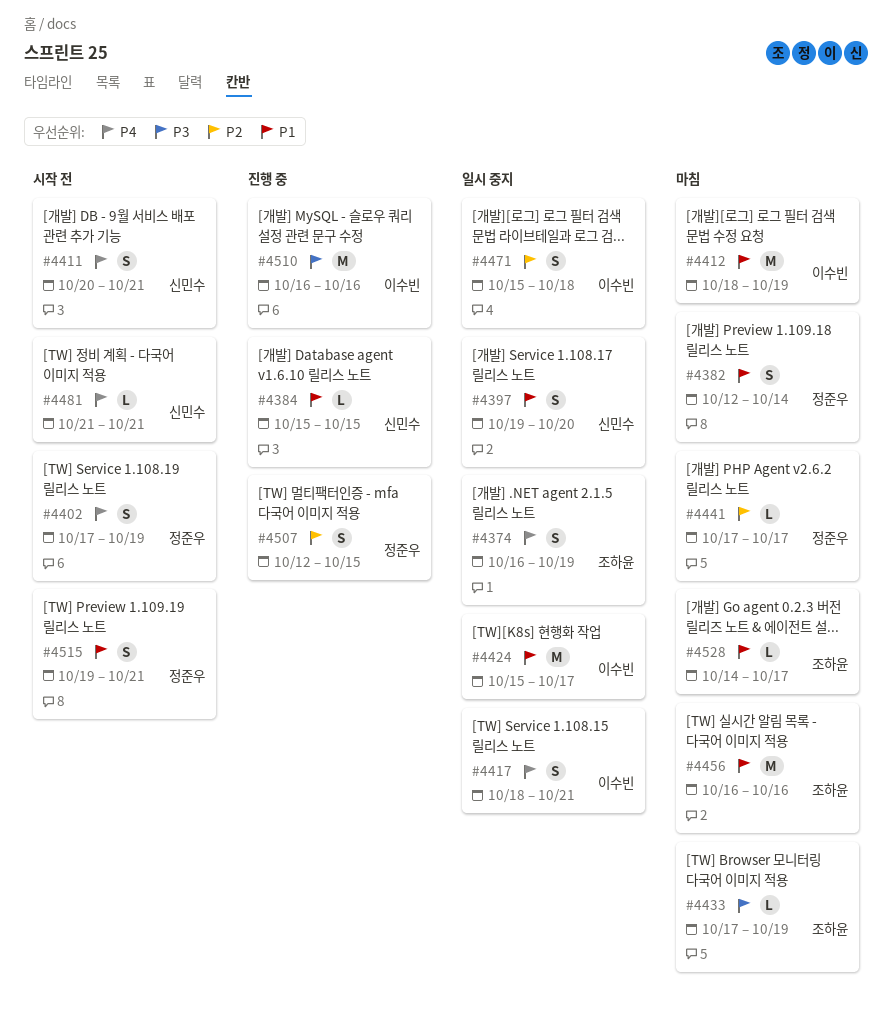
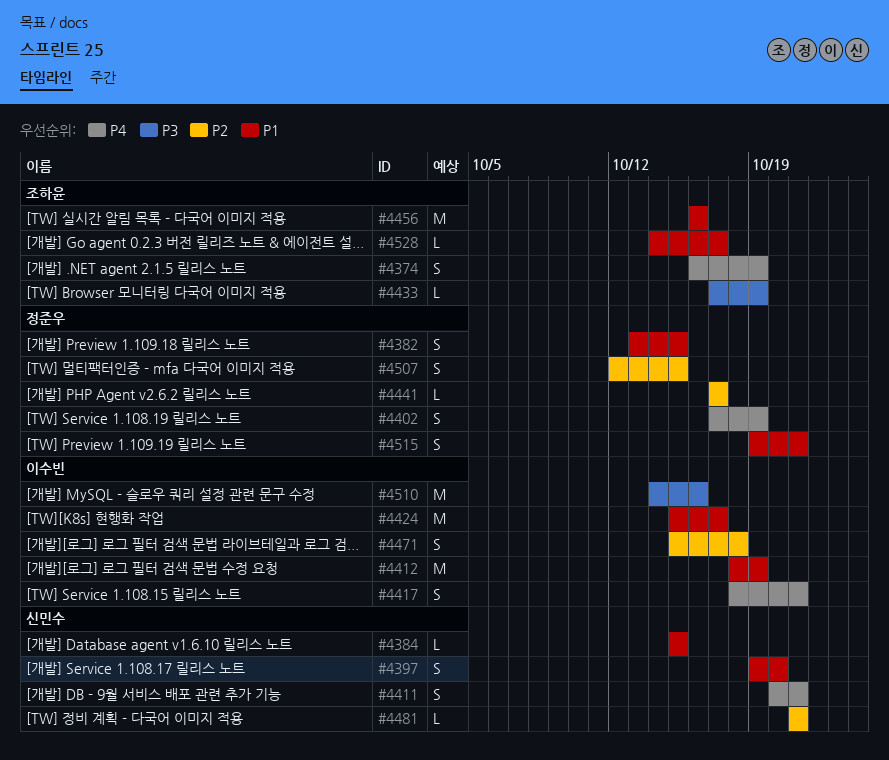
#4382, start: Oct 12 -> Oct 13
#4382, due: Oct 14 -> Oct 15
#4481, priority: P4 -> P2
#4510, start: Oct 16 -> Oct 14

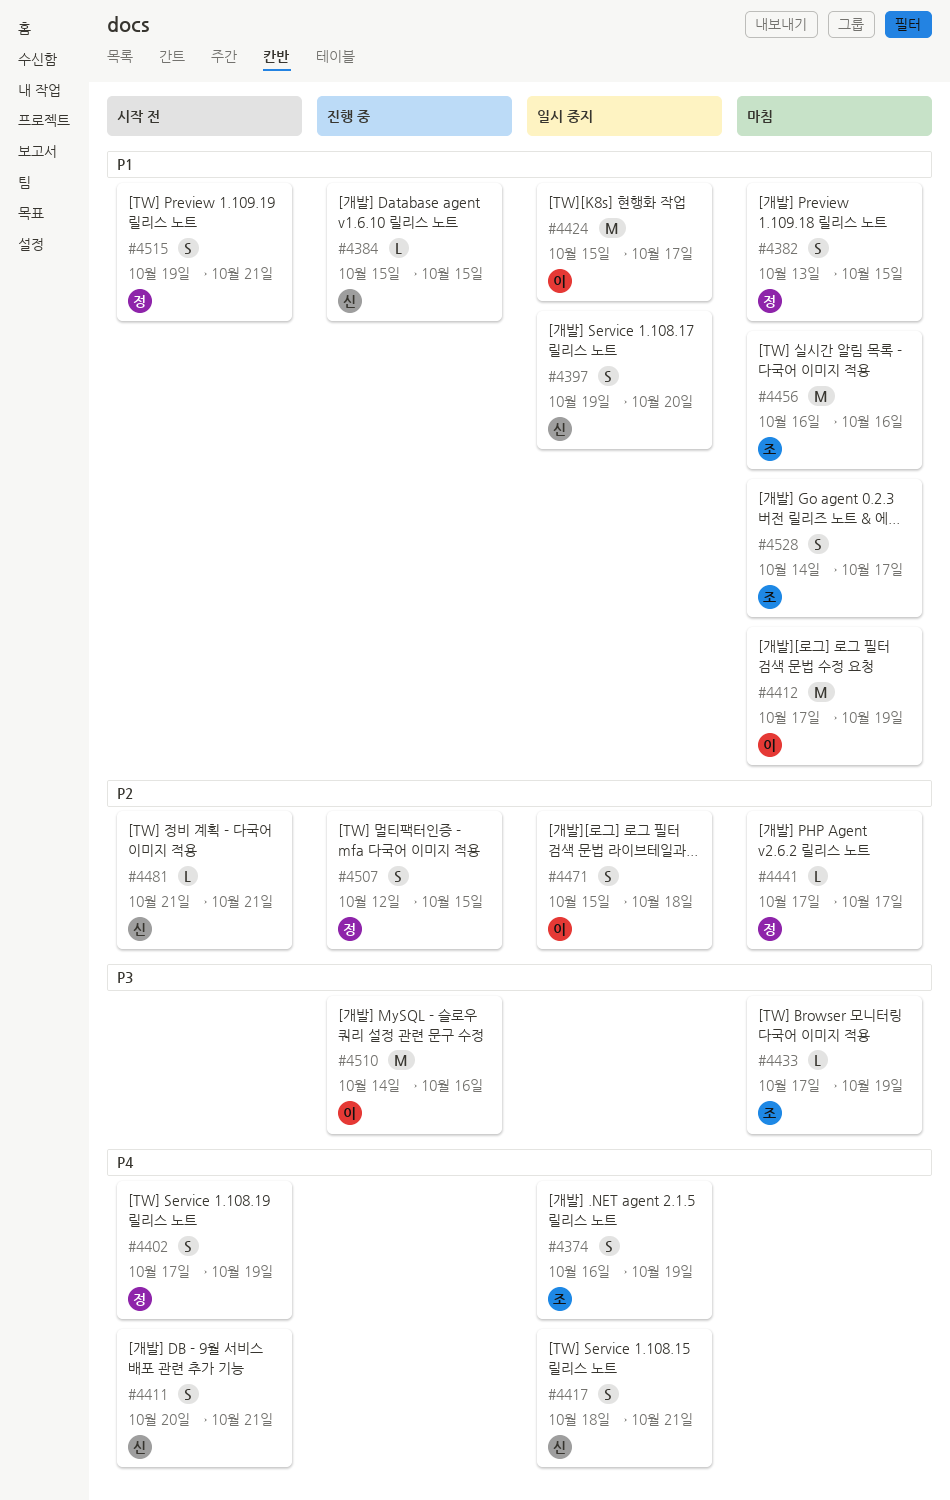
#4412, start: Oct 18 -> Oct 17
#4417, owner: 이수빈 -> 신민수
#4528, estimate: L -> S

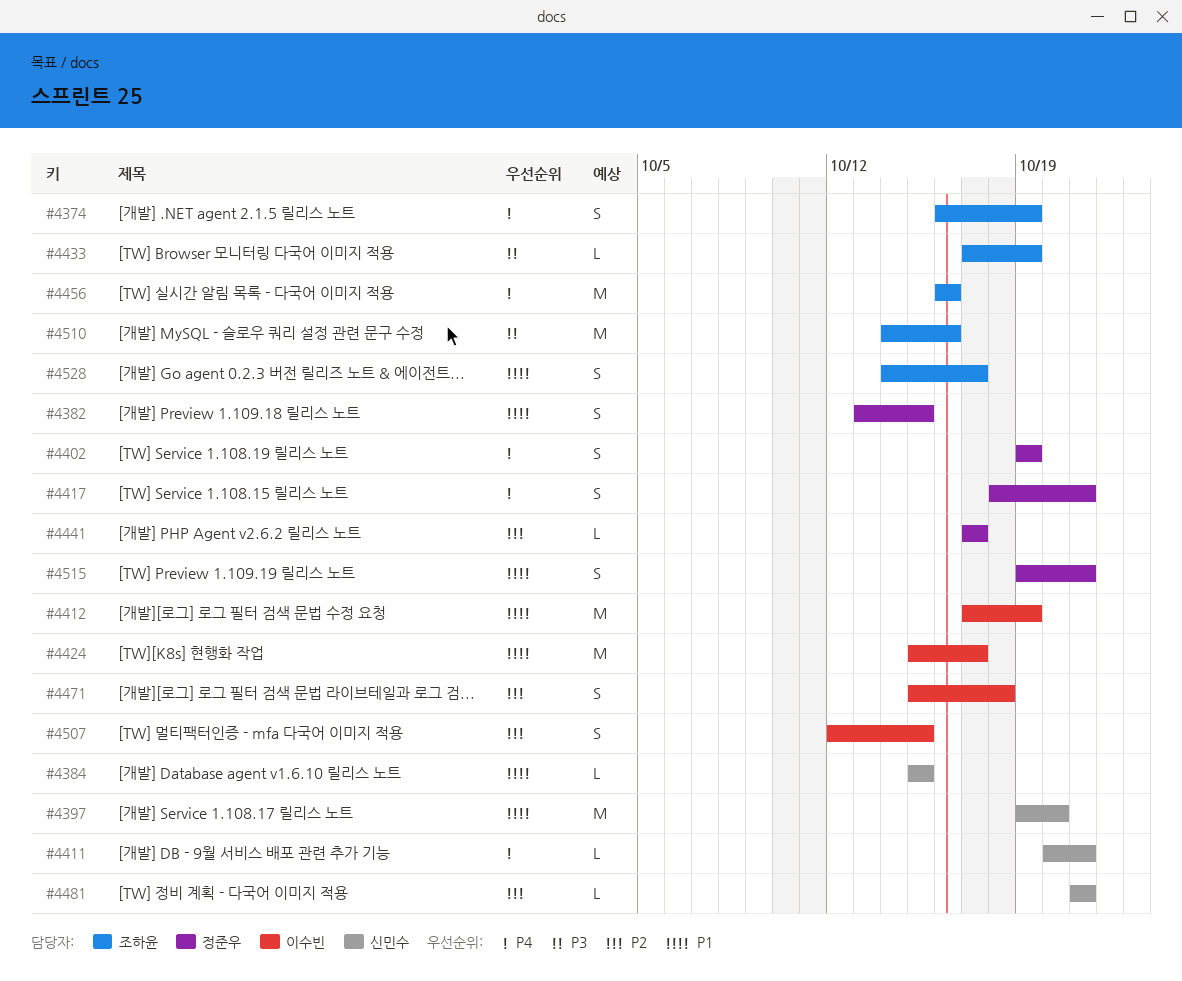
#4397, estimate: S -> M
#4402, start: Oct 17 -> Oct 19
#4411, estimate: S -> L
#4417, owner: 신민수 -> 정준우
#4456, priority: P1 -> P4
#4507, owner: 정준우 -> 이수빈
#4510, owner: 이수빈 -> 조하윤

